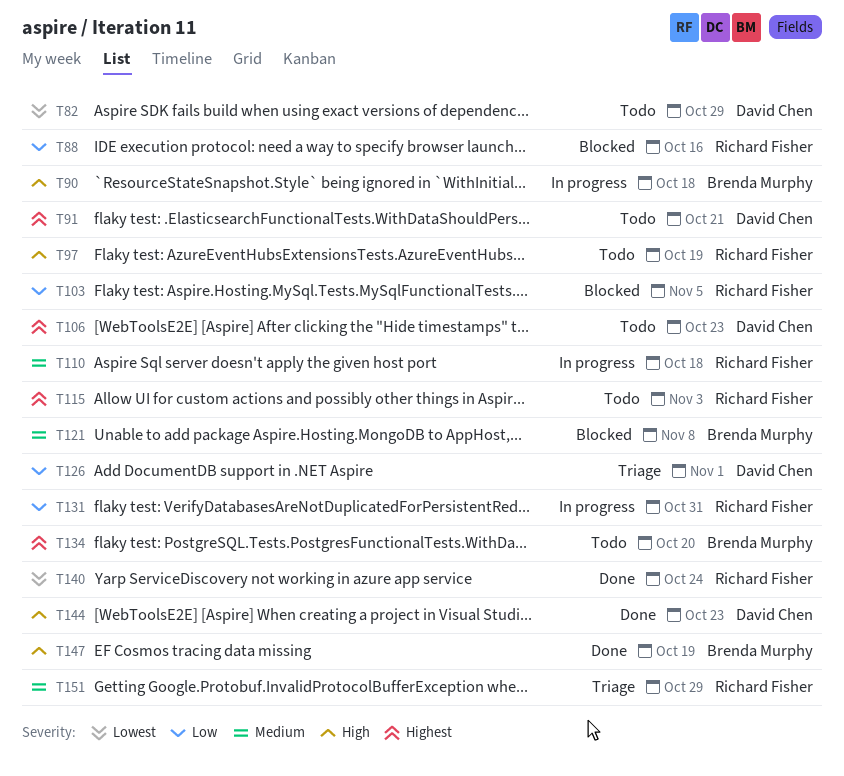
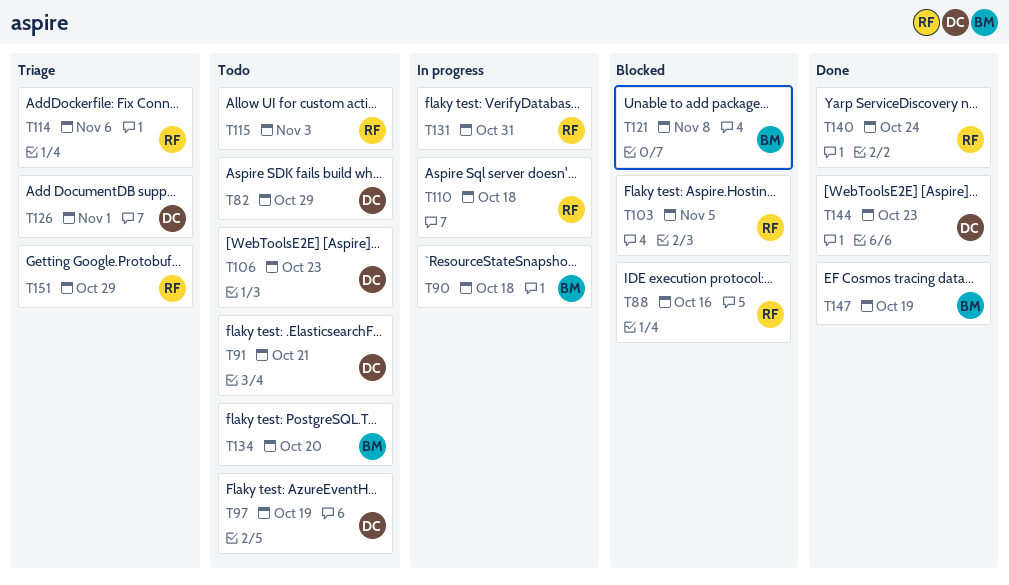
T97, owner: Richard Fisher -> David Chen
T114: none -> present

